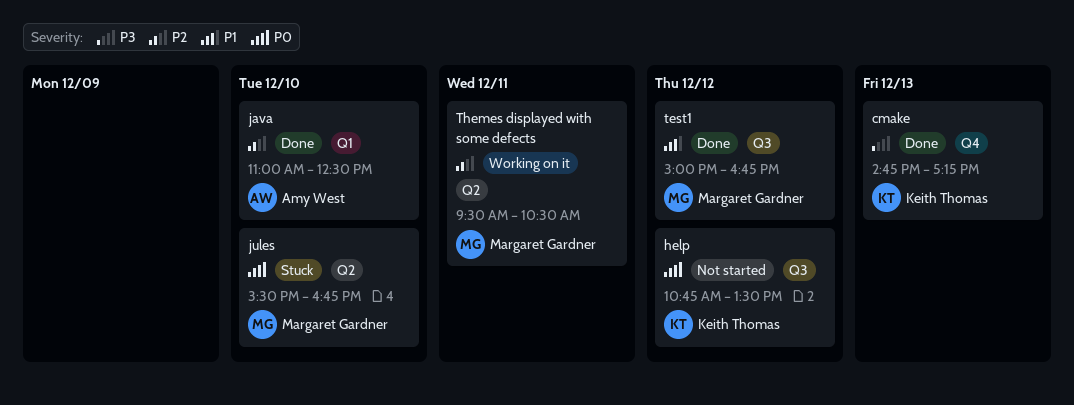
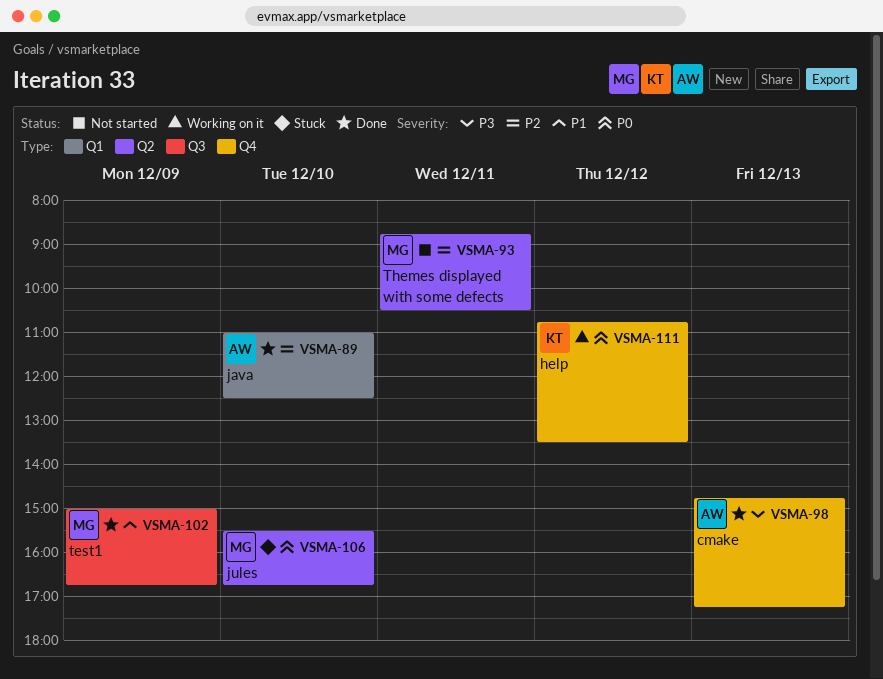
cmake, owner: Keith Thomas -> Amy West
help, status: Not started -> Working on it
help, label: Q3 -> Q4
test1, day: Dec 12 -> Dec 9
Themes displayed with some defects, status: Working on it -> Not started
Themes displayed with some defects, begins: 09:30 -> 08:45

